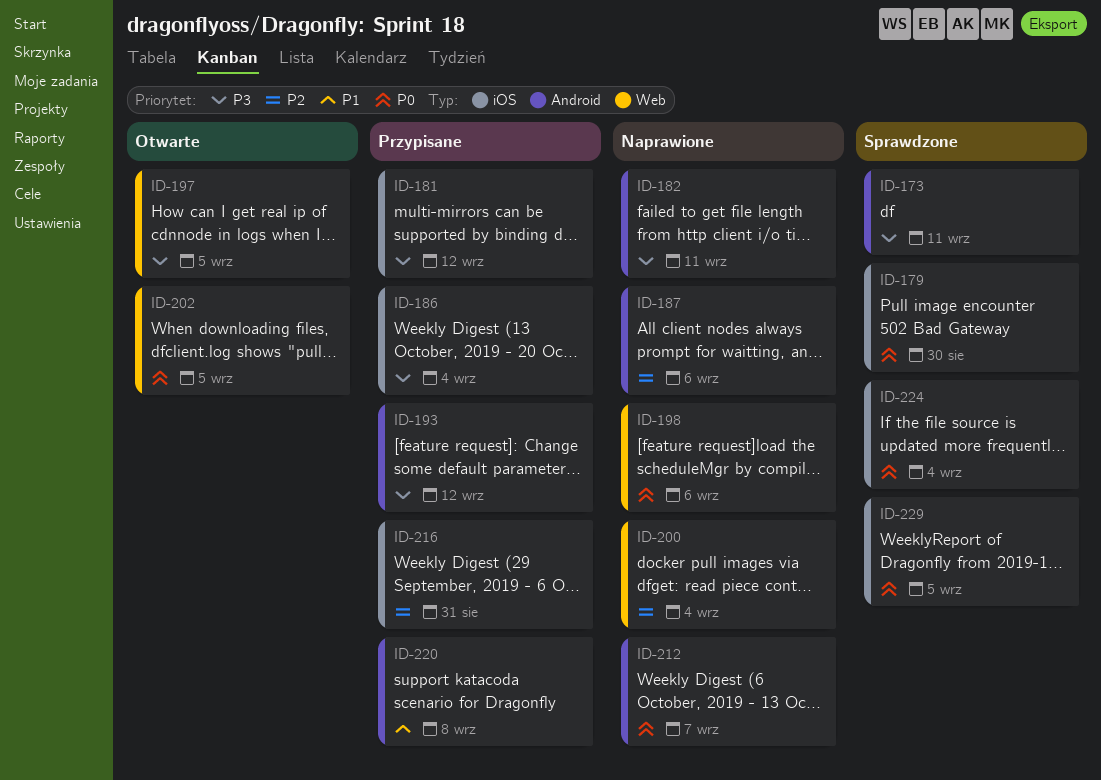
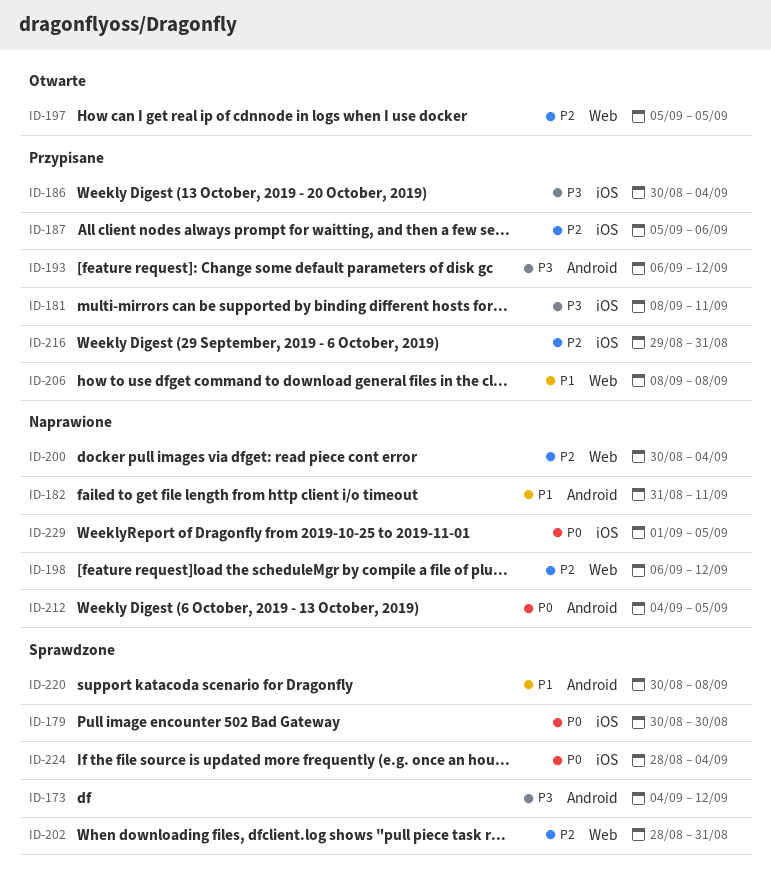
ID-173, due: Sep 11 -> Sep 12
ID-181, due: Sep 12 -> Sep 11
ID-182, priority: P3 -> P1
ID-187, status: Naprawione -> Przypisane
ID-187, label: Android -> iOS
ID-197, priority: P3 -> P2
ID-198, priority: P0 -> P2
ID-198, due: Sep 6 -> Sep 12
ID-202, status: Otwarte -> Sprawdzone
ID-202, priority: P0 -> P2
ID-202, due: Sep 5 -> Aug 31
ID-206: none -> present
ID-212, due: Sep 7 -> Sep 5
ID-220, status: Przypisane -> Sprawdzone
ID-229, status: Sprawdzone -> Naprawione

